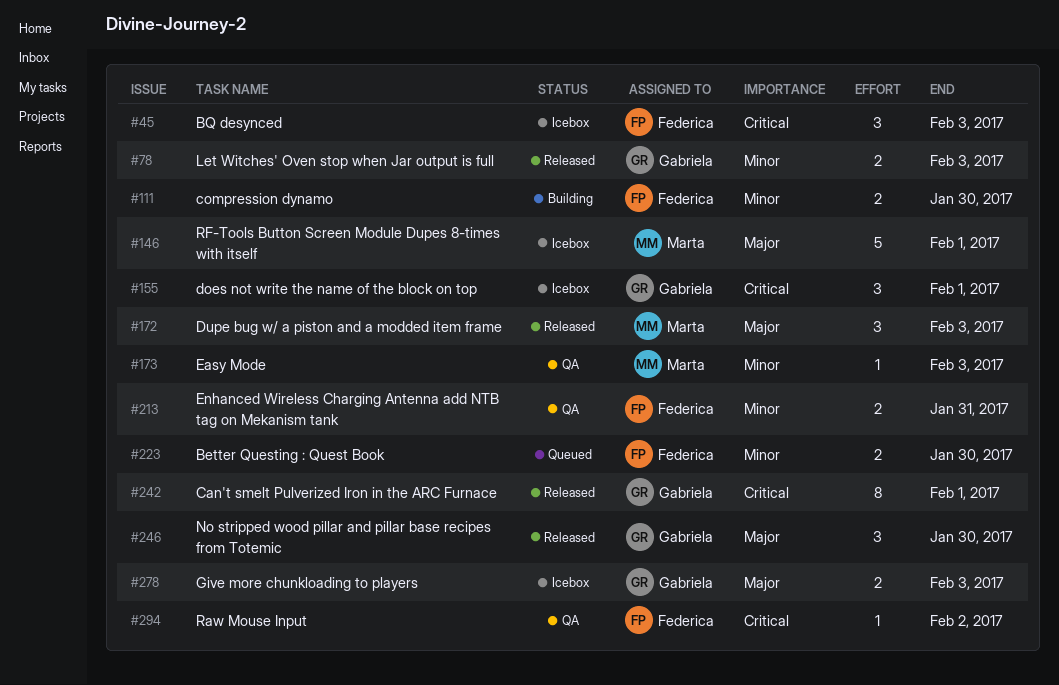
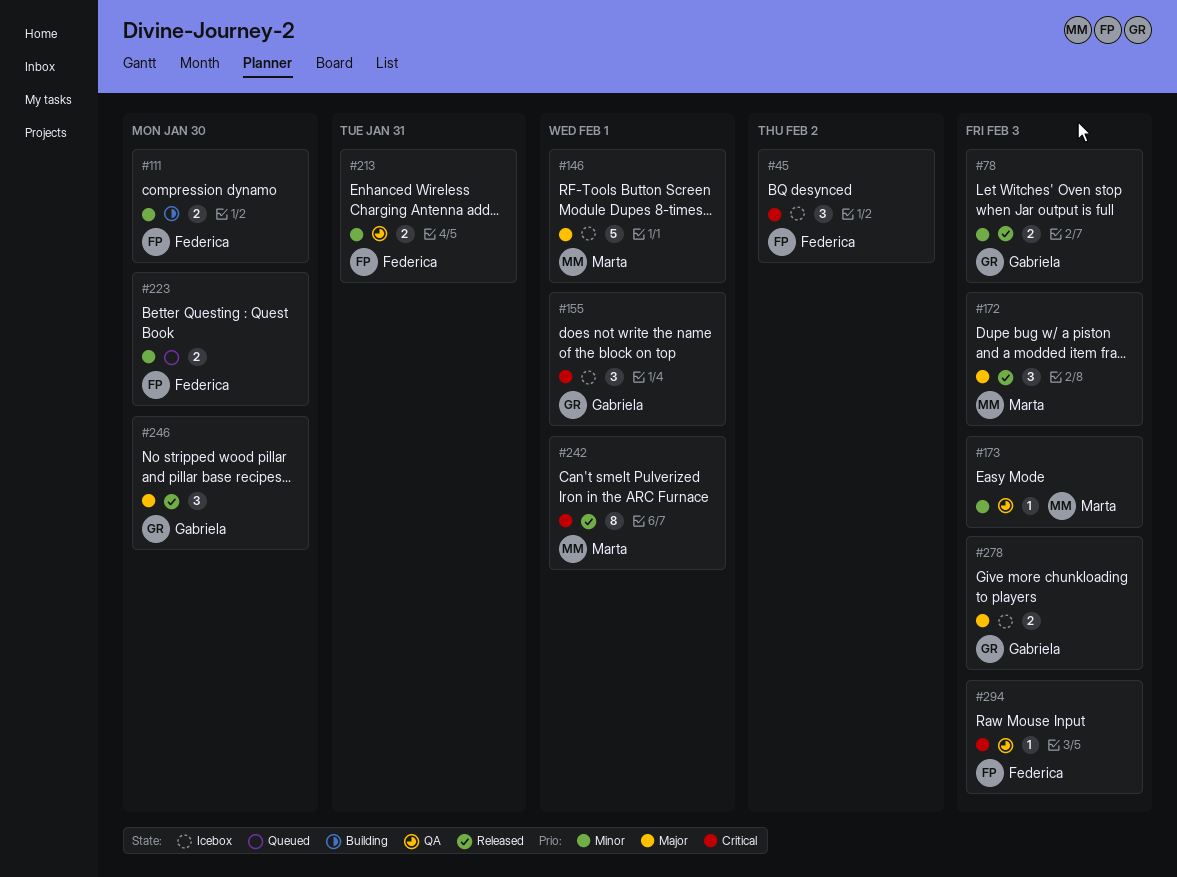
#45, due: Feb 3 -> Feb 2
#242, owner: Gabriela -> Marta
#294, due: Feb 2 -> Feb 3

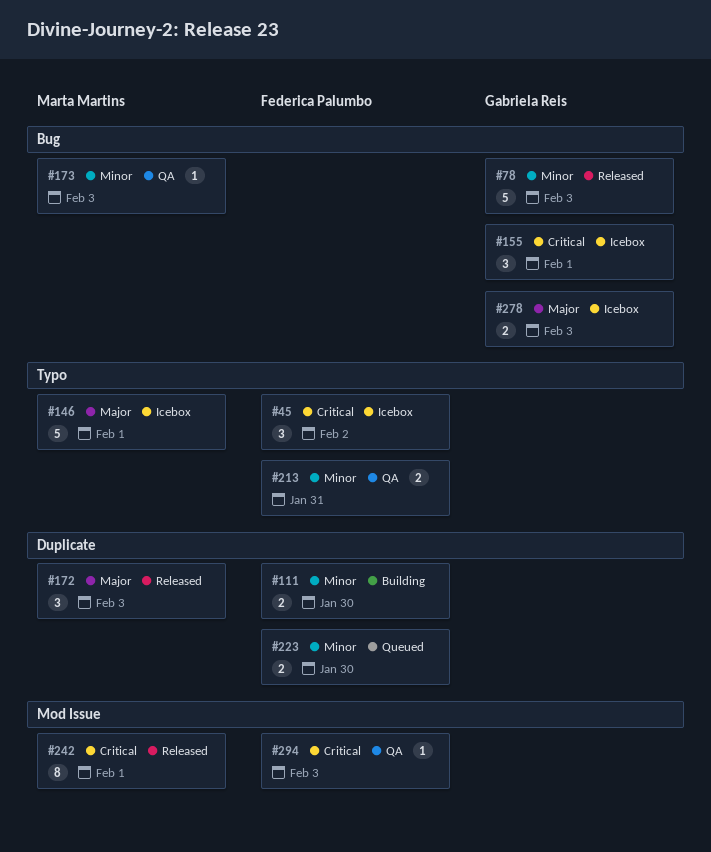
#78, estimate: 2 -> 5
#246: present -> none

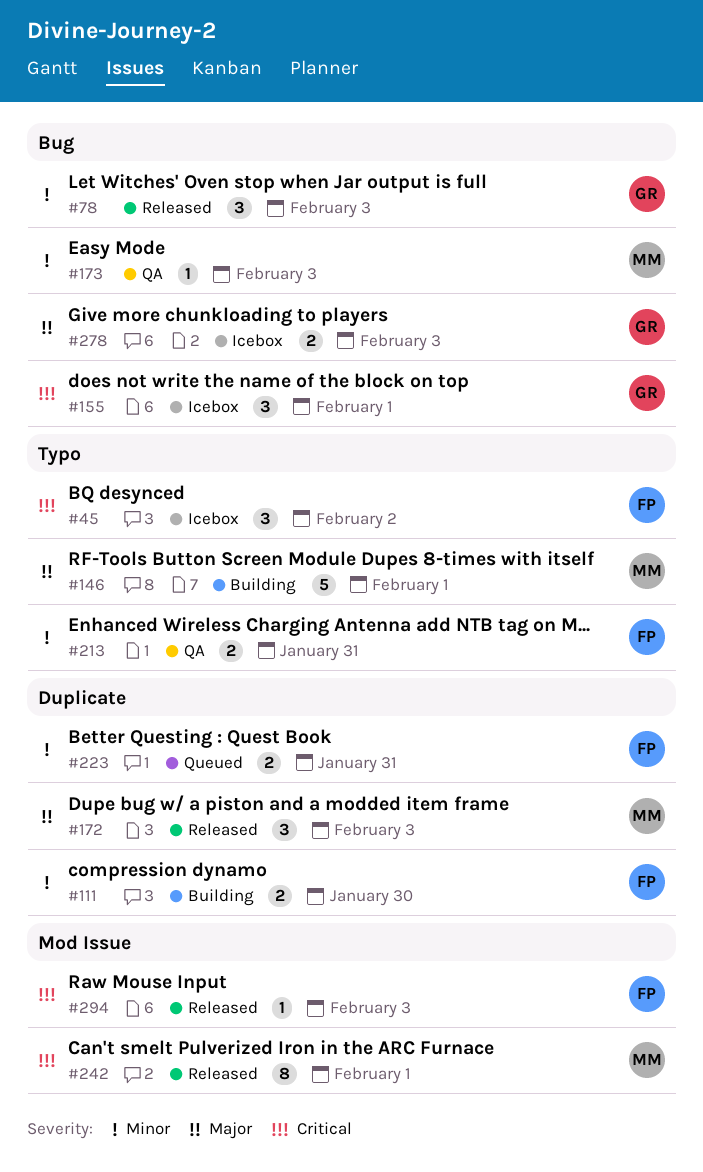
#78, estimate: 5 -> 3
#146, status: Icebox -> Building
#223, due: Jan 30 -> Jan 31
#294, status: QA -> Released

